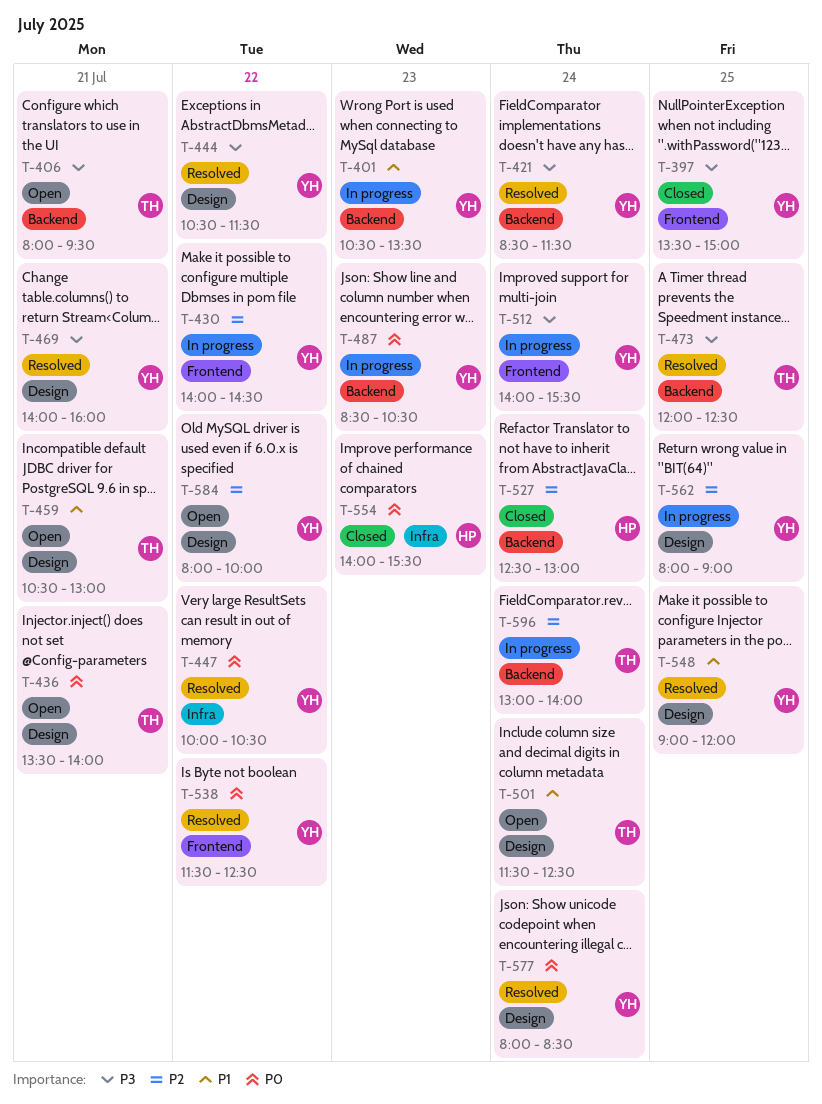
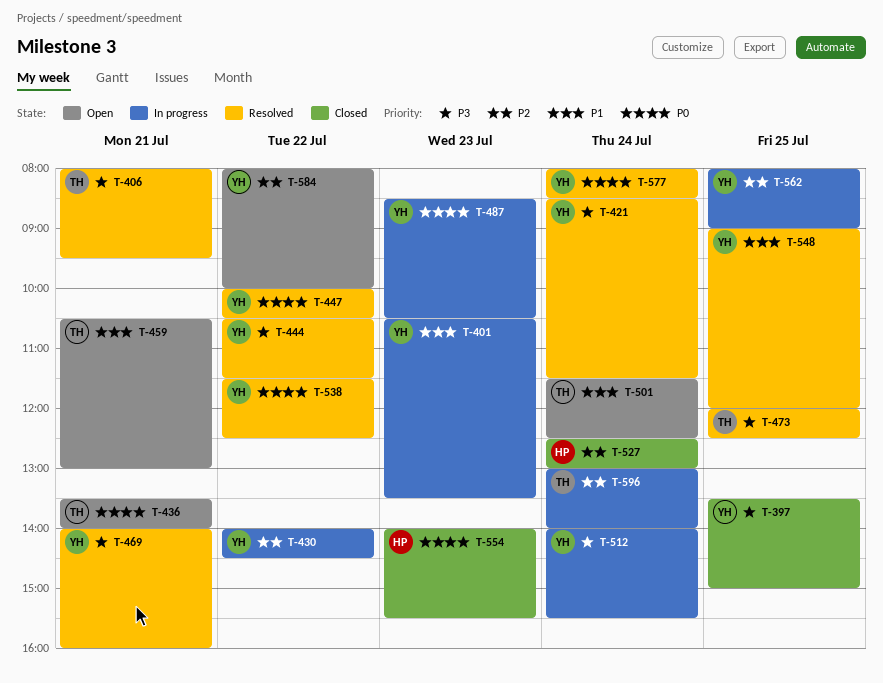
T-406, status: Open -> Resolved

